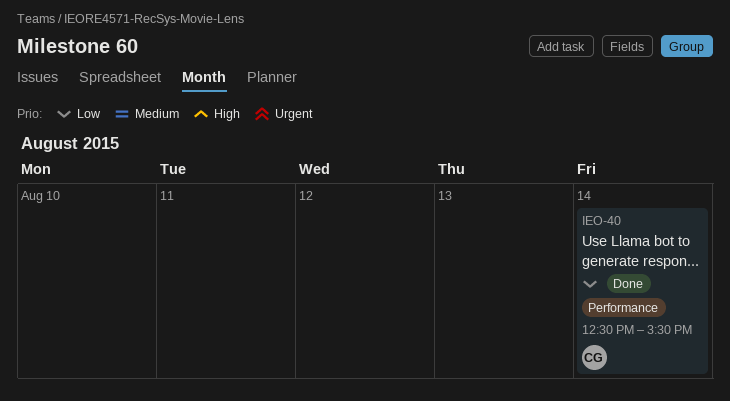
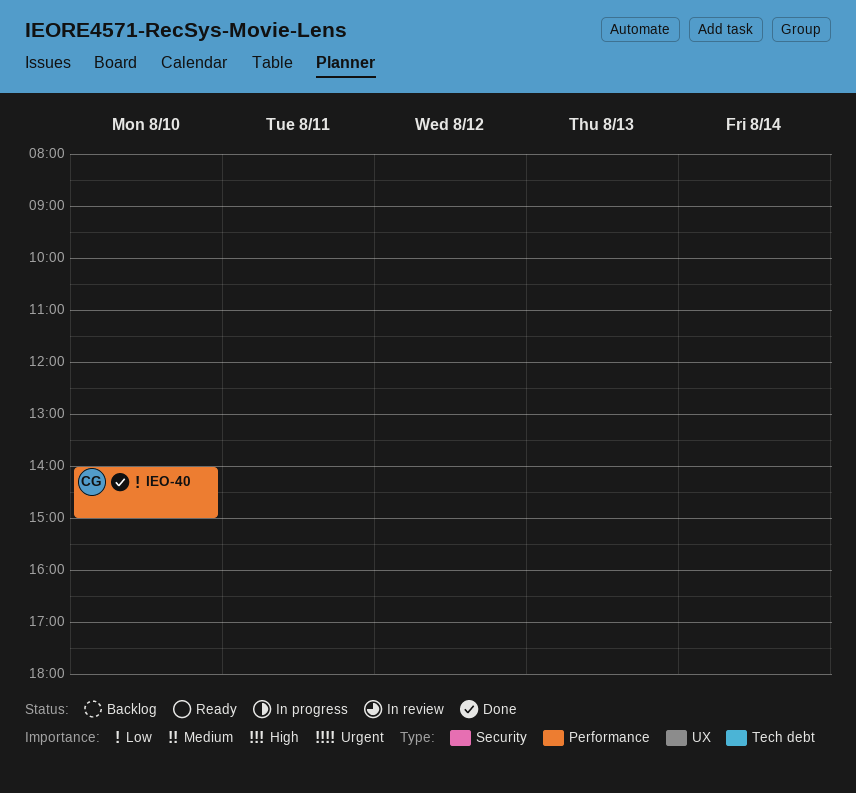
IEO-40, day: Aug 14 -> Aug 10
IEO-40, begins: 12:30 -> 14:00
IEO-40, ends: 15:30 -> 15:00

